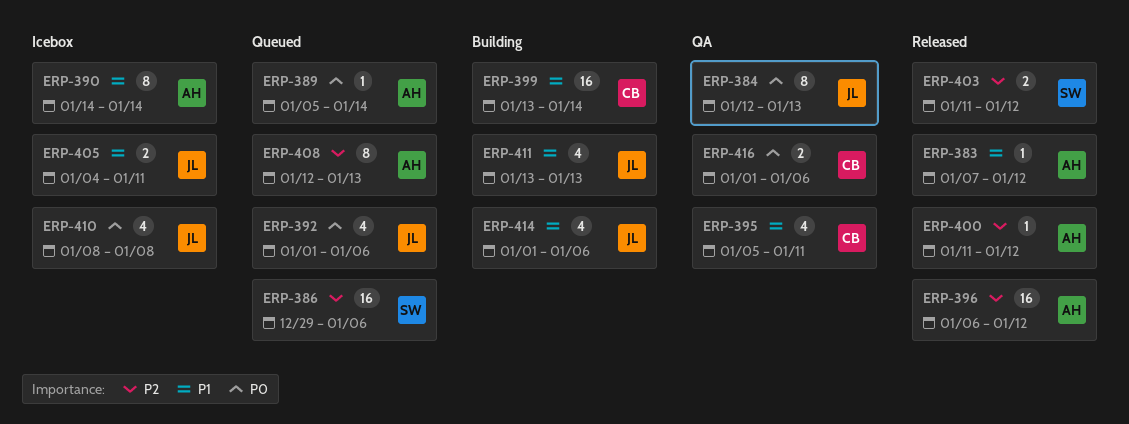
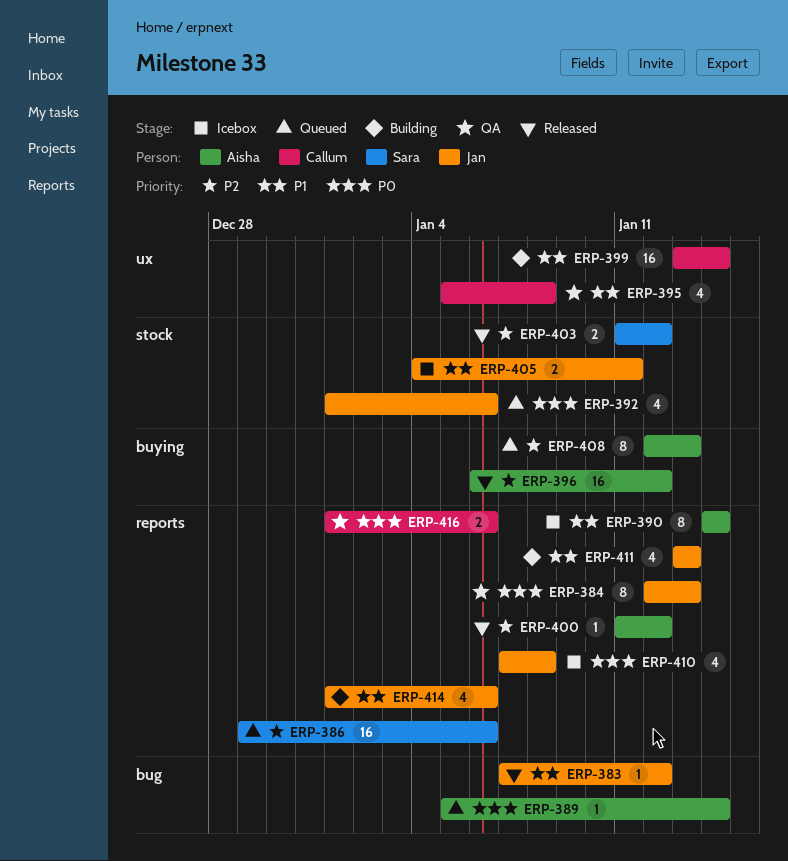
ERP-383, owner: Aisha -> Jan
ERP-395, due: Jan 11 -> Jan 8
ERP-410, start: Jan 8 -> Jan 7

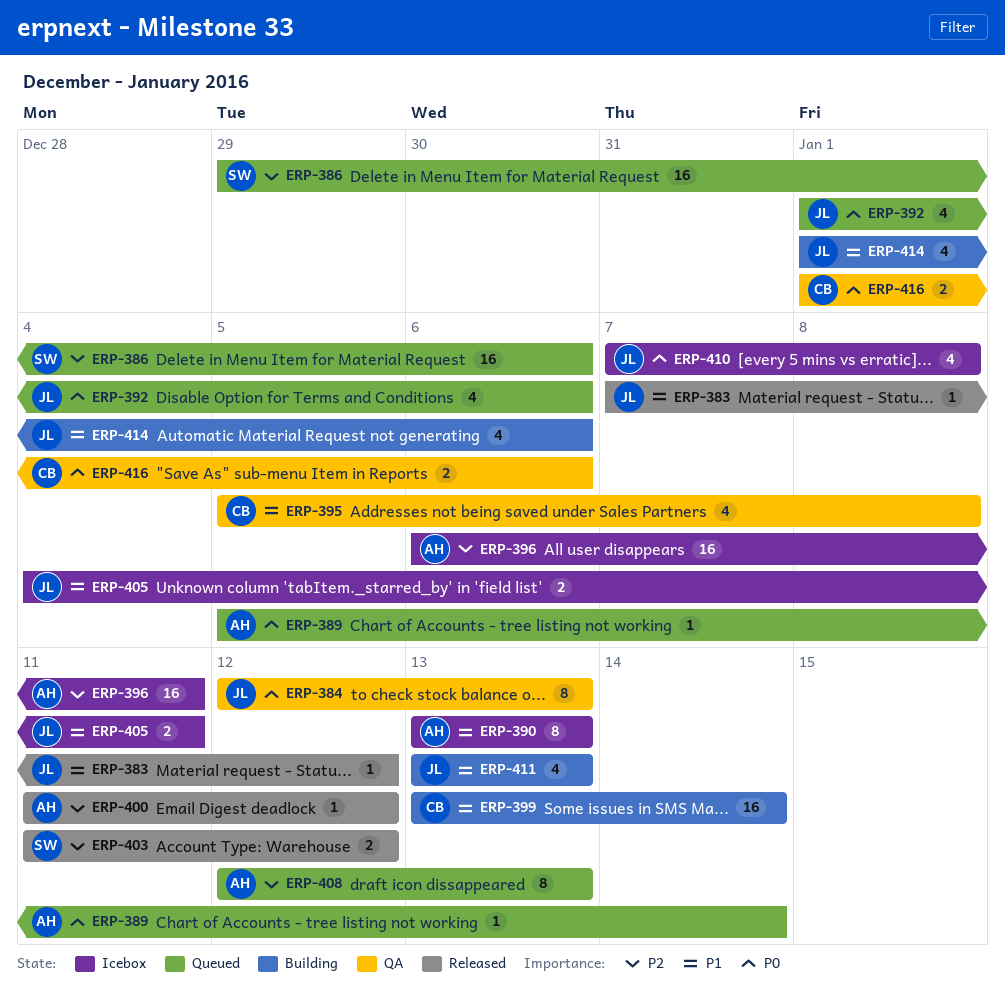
ERP-390, start: Jan 14 -> Jan 13
ERP-390, due: Jan 14 -> Jan 13
ERP-396, status: Released -> Icebox
ERP-396, due: Jan 12 -> Jan 11

